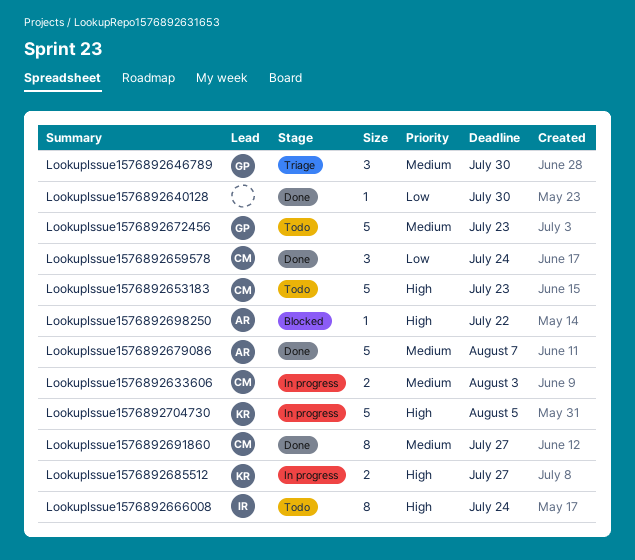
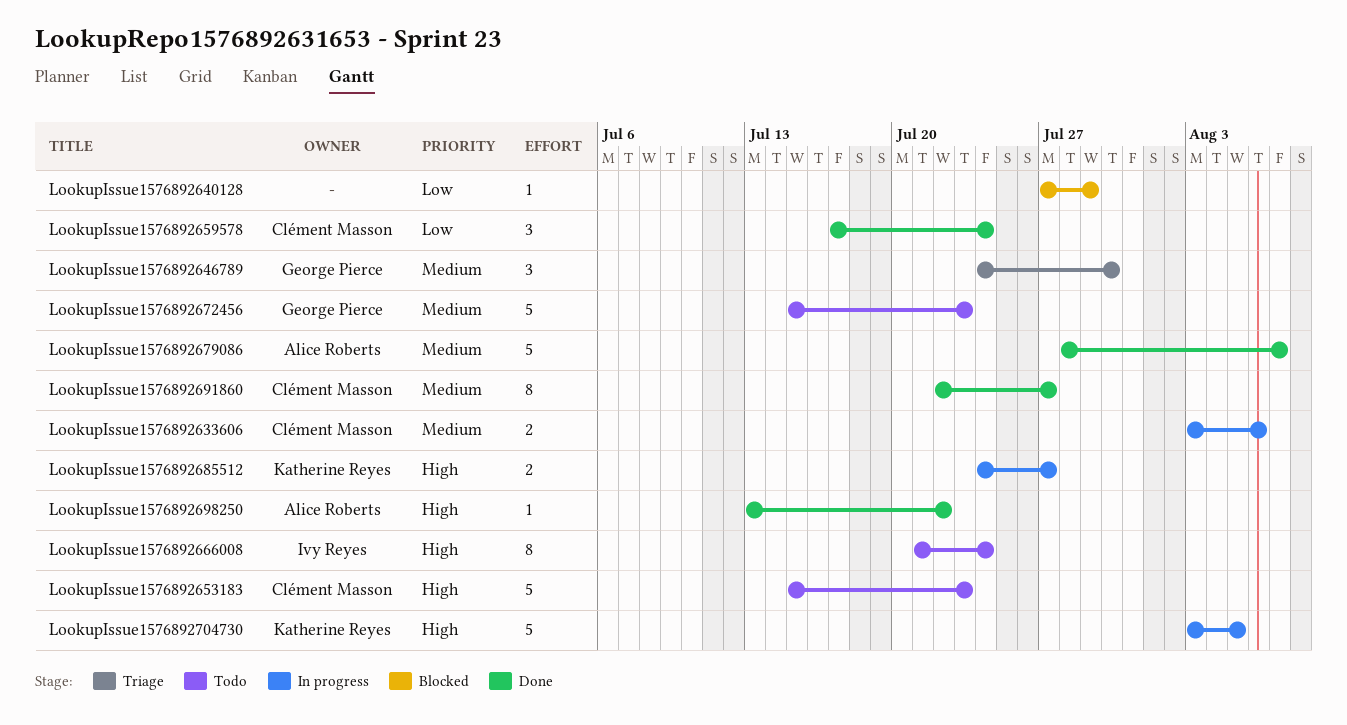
LookupIssue1576892633606, due: Aug 3 -> Aug 6
LookupIssue1576892640128, status: Done -> Blocked
LookupIssue1576892640128, due: Jul 30 -> Jul 29
LookupIssue1576892698250, status: Blocked -> Done

